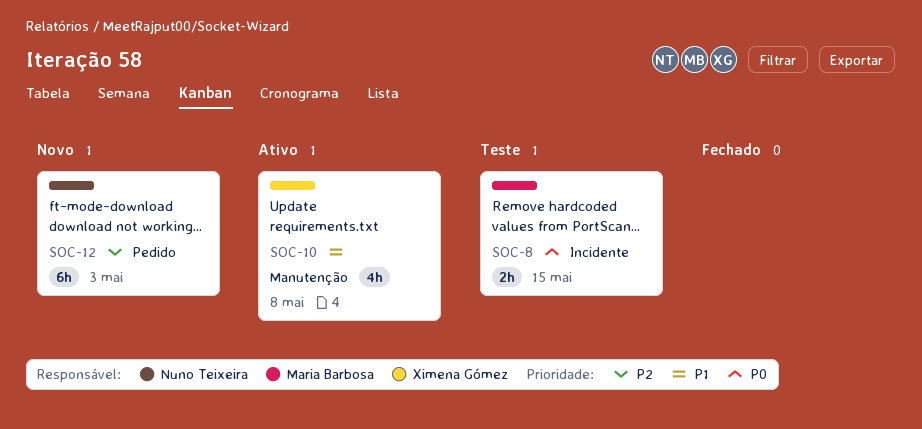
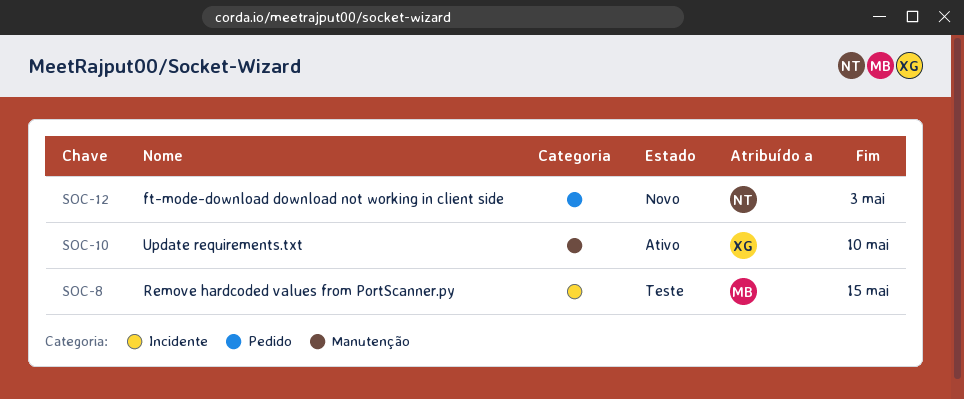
SOC-10, due: May 8 -> May 10

